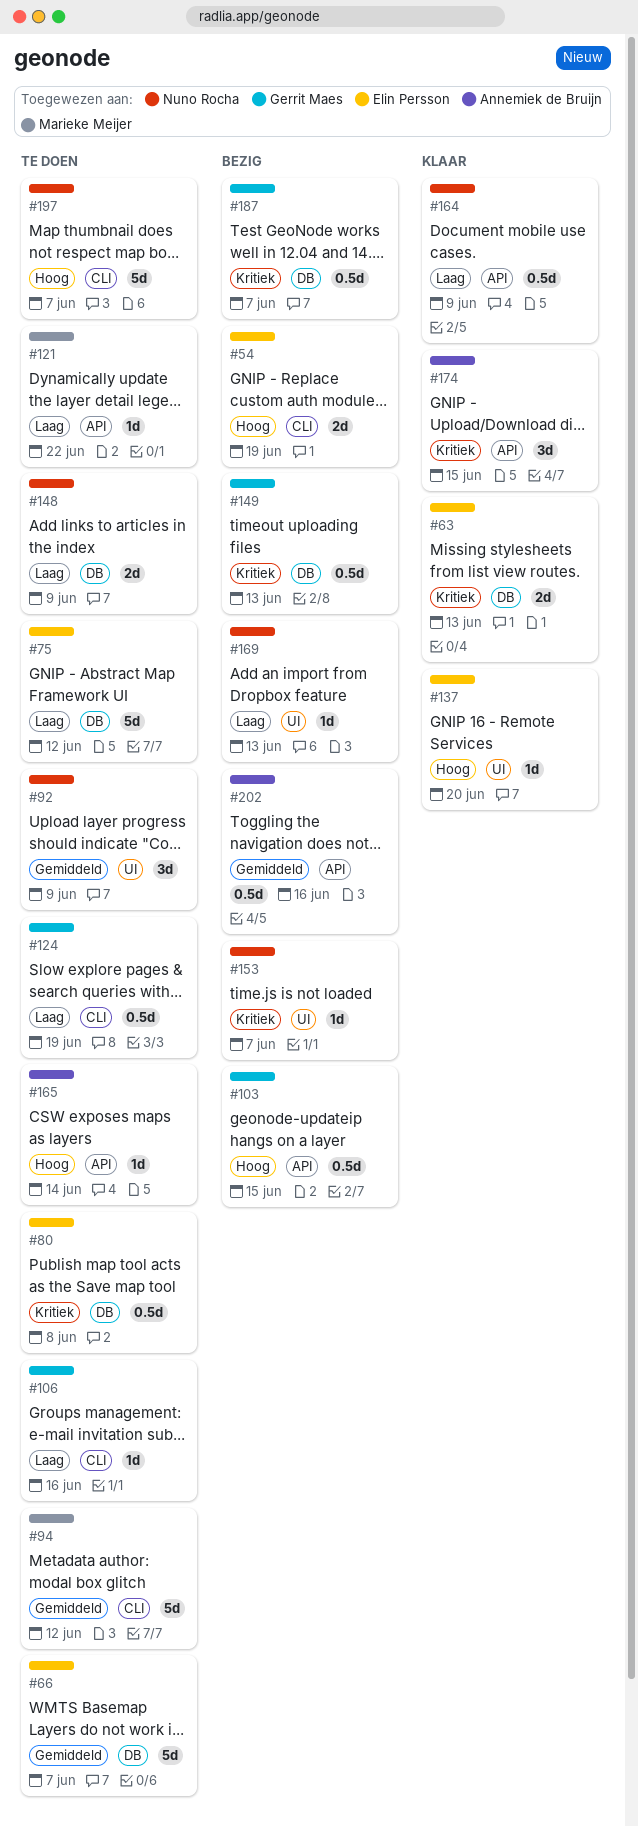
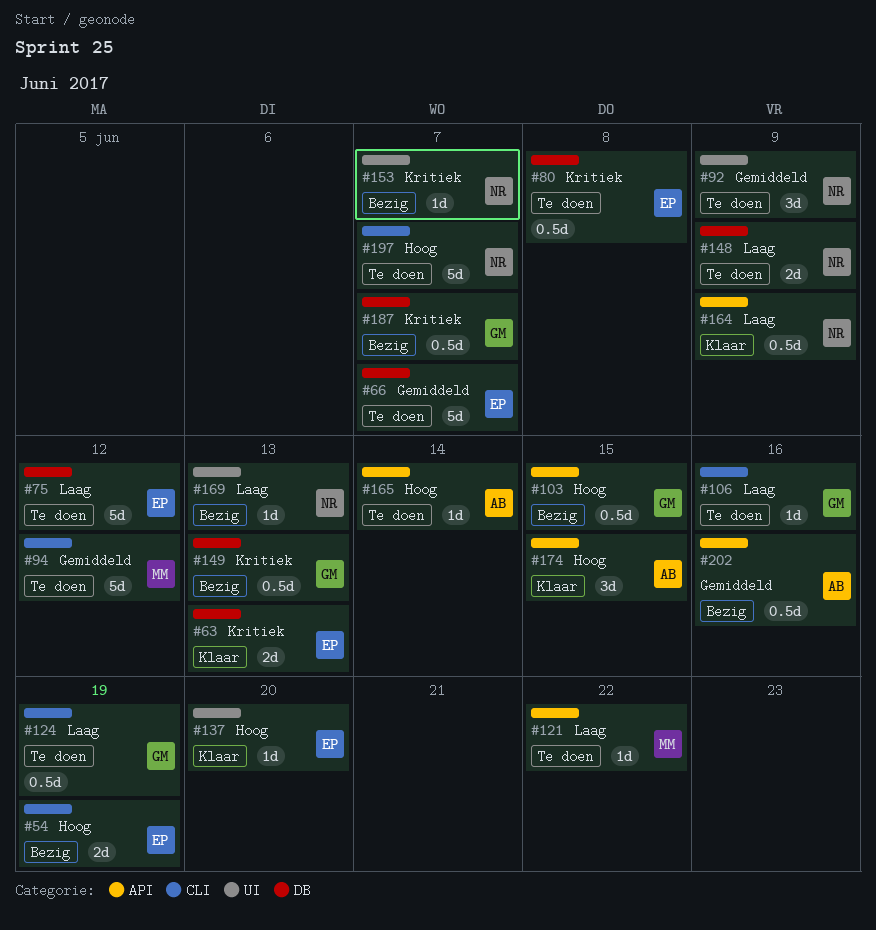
#174, priority: Kritiek -> Hoog

